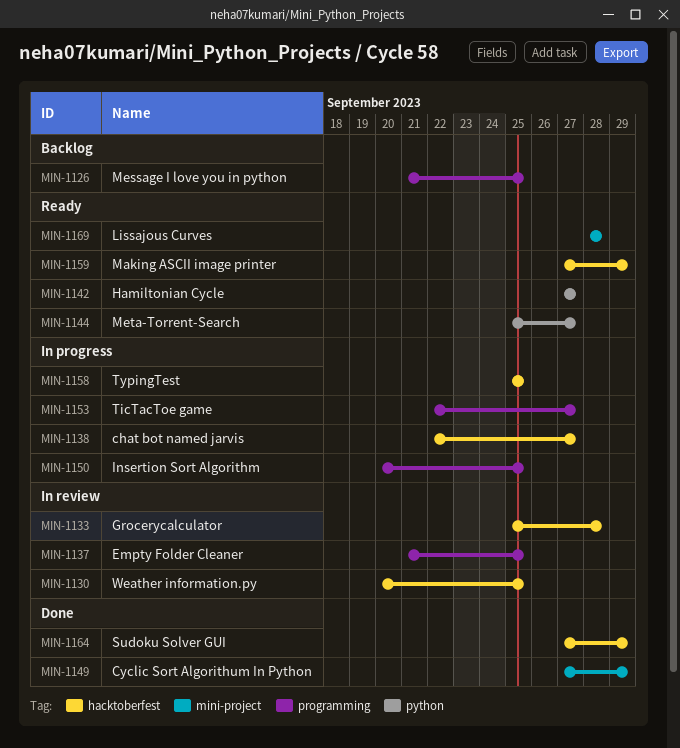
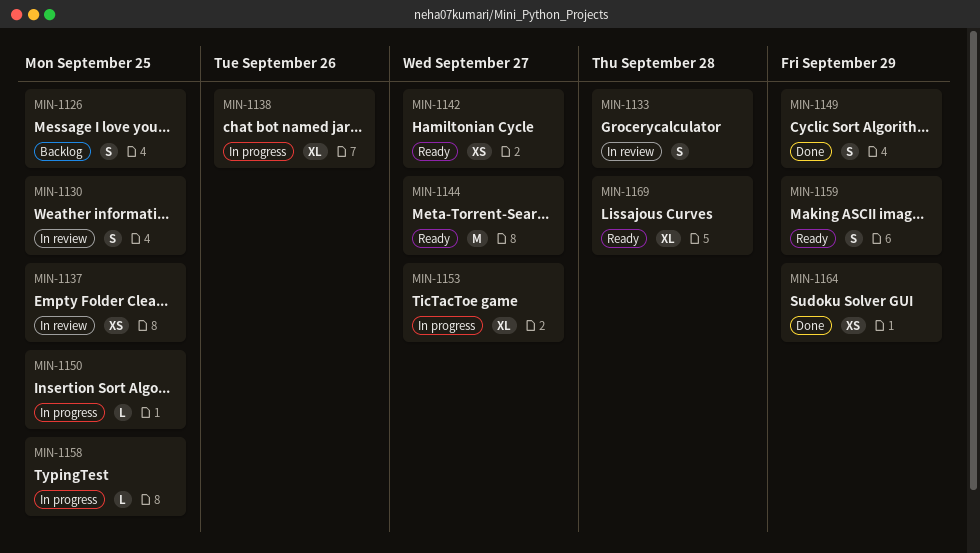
MIN-1138, due: Sep 27 -> Sep 26

